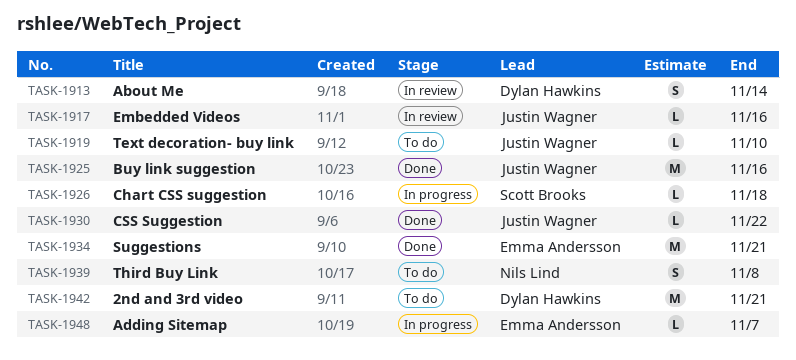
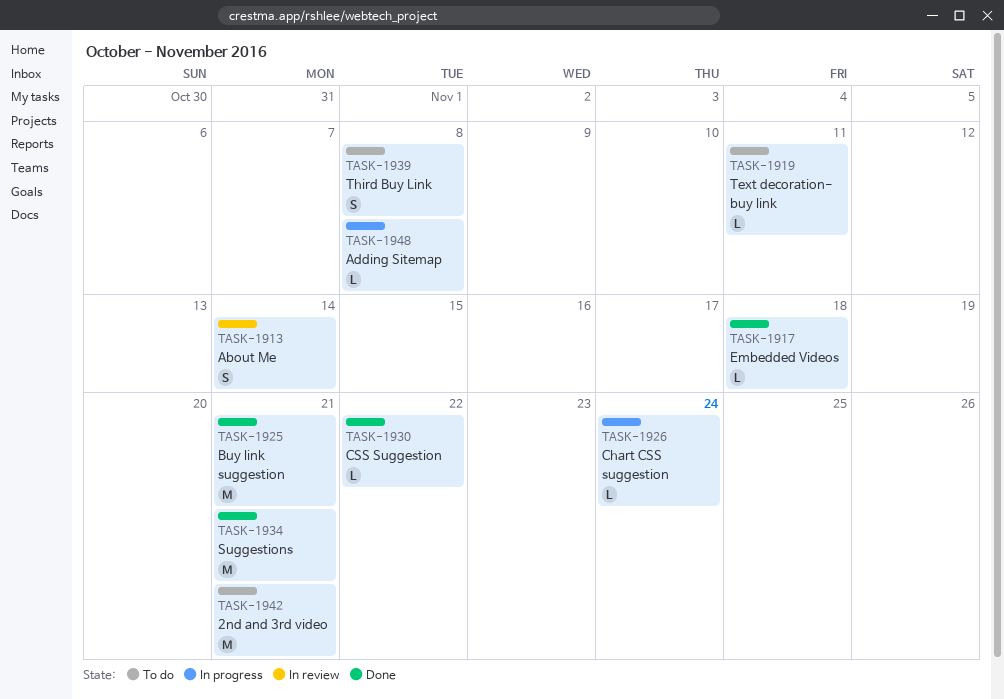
TASK-1917, status: In review -> Done
TASK-1917, due: Nov 16 -> Nov 18
TASK-1919, due: Nov 10 -> Nov 11
TASK-1925, due: Nov 16 -> Nov 21
TASK-1926, due: Nov 18 -> Nov 24
TASK-1948, due: Nov 7 -> Nov 8

